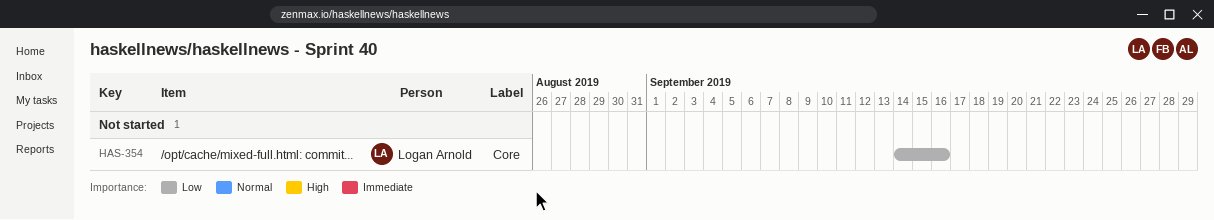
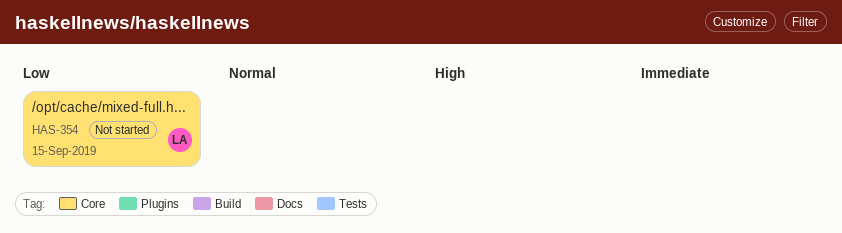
HAS-354, due: Sep 16 -> Sep 15

